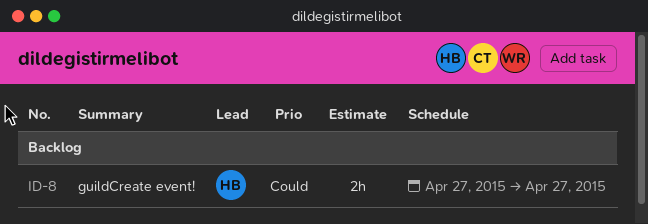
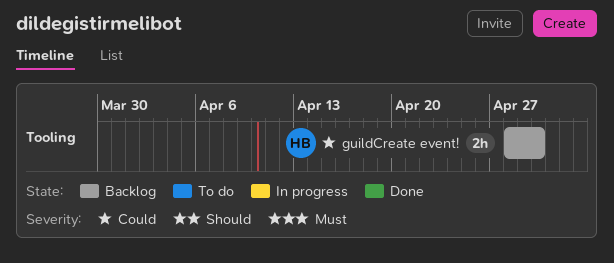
guildCreate event!, start: Apr 27 -> Apr 28
guildCreate event!, due: Apr 27 -> Apr 30

